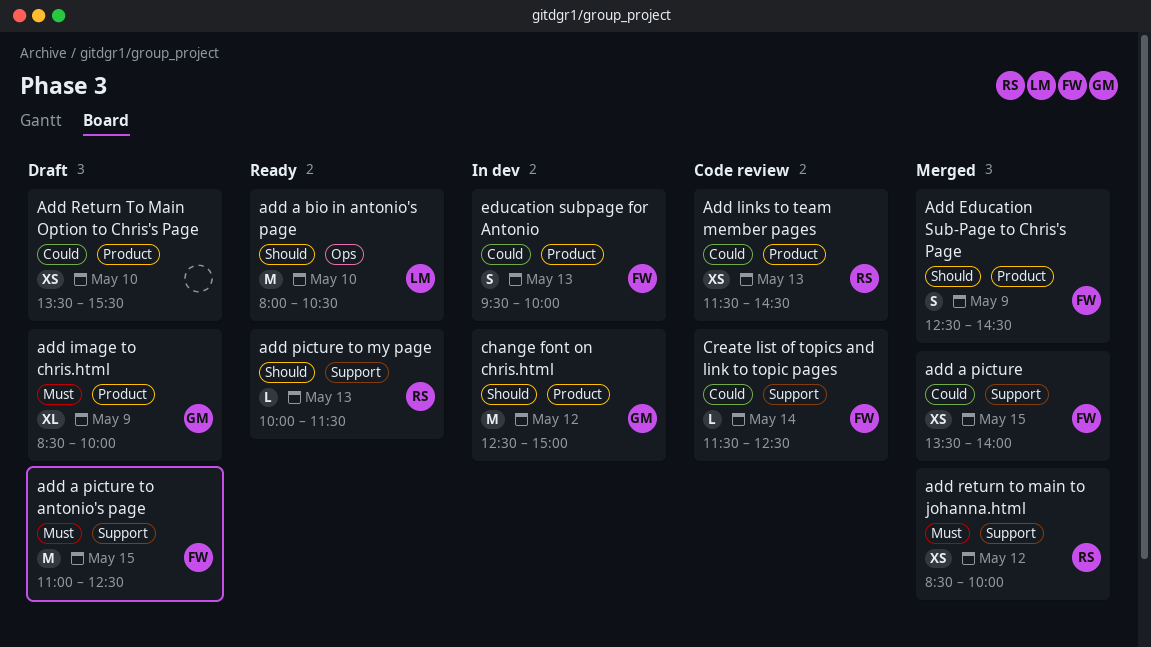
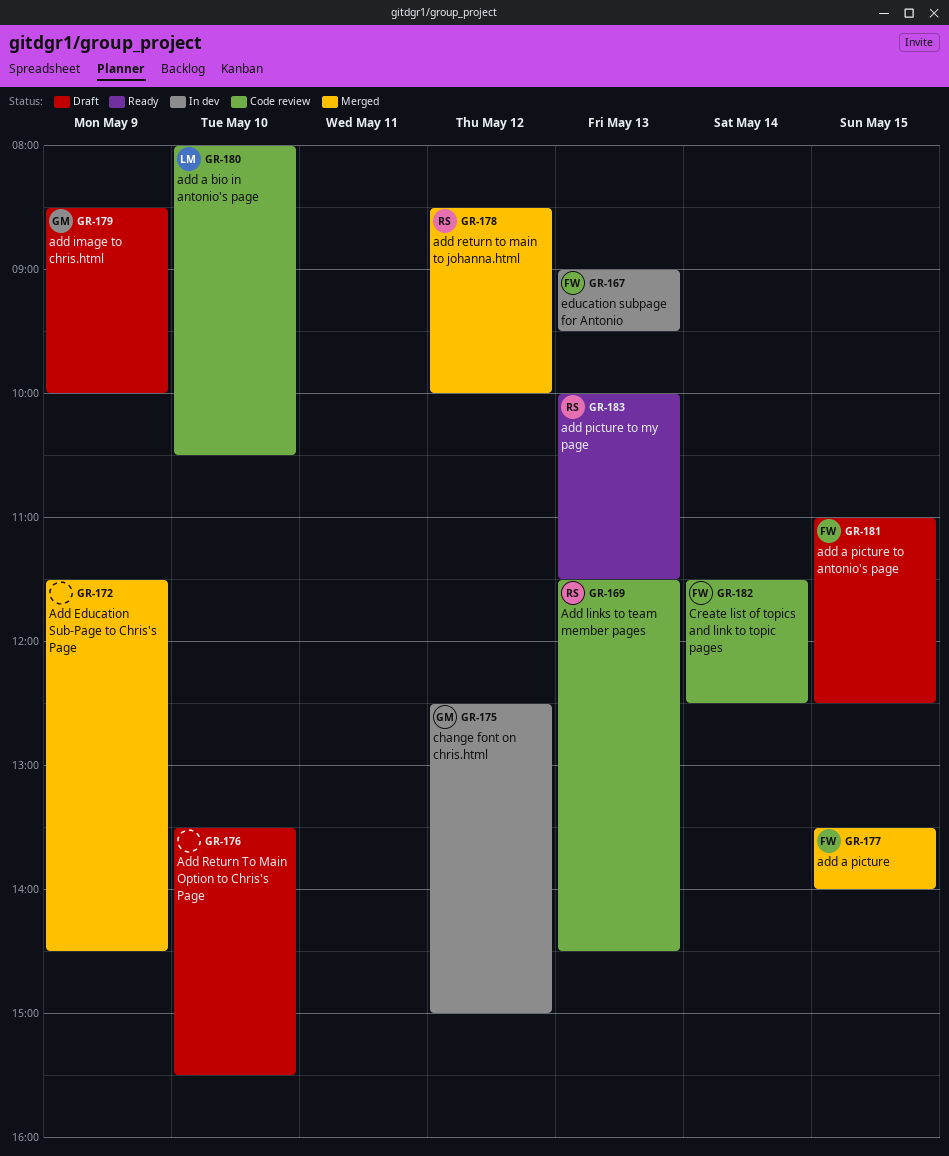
add a bio in antonio's page, status: Ready -> Code review
Add Education Sub-Page to Chris's Page, owner: FW -> none
Add Education Sub-Page to Chris's Page, begins: 12:30 -> 11:30
education subpage for Antonio, begins: 09:30 -> 09:00
education subpage for Antonio, ends: 10:00 -> 09:30

